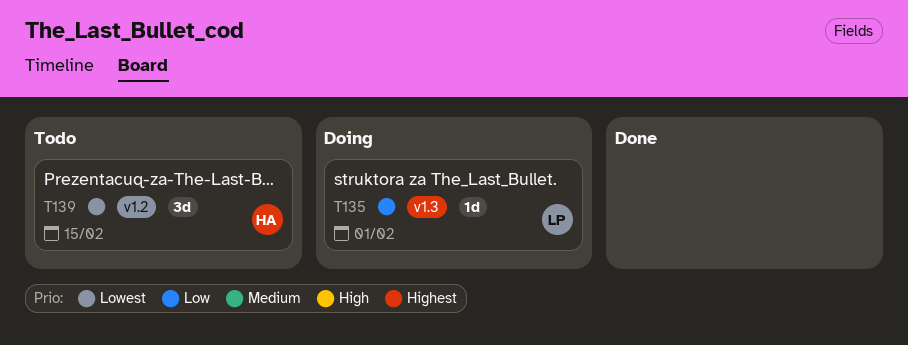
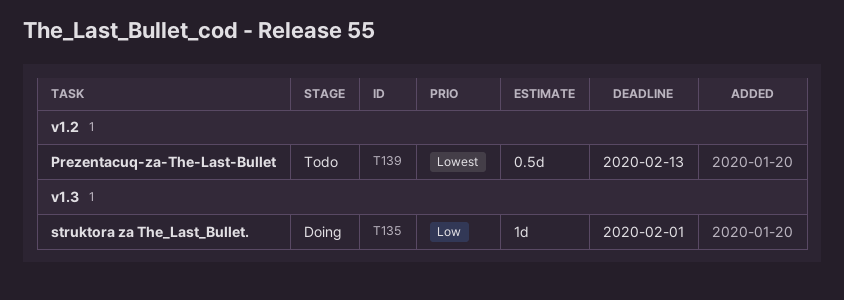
T139, estimate: 3d -> 0.5d
T139, due: Feb 15 -> Feb 13

